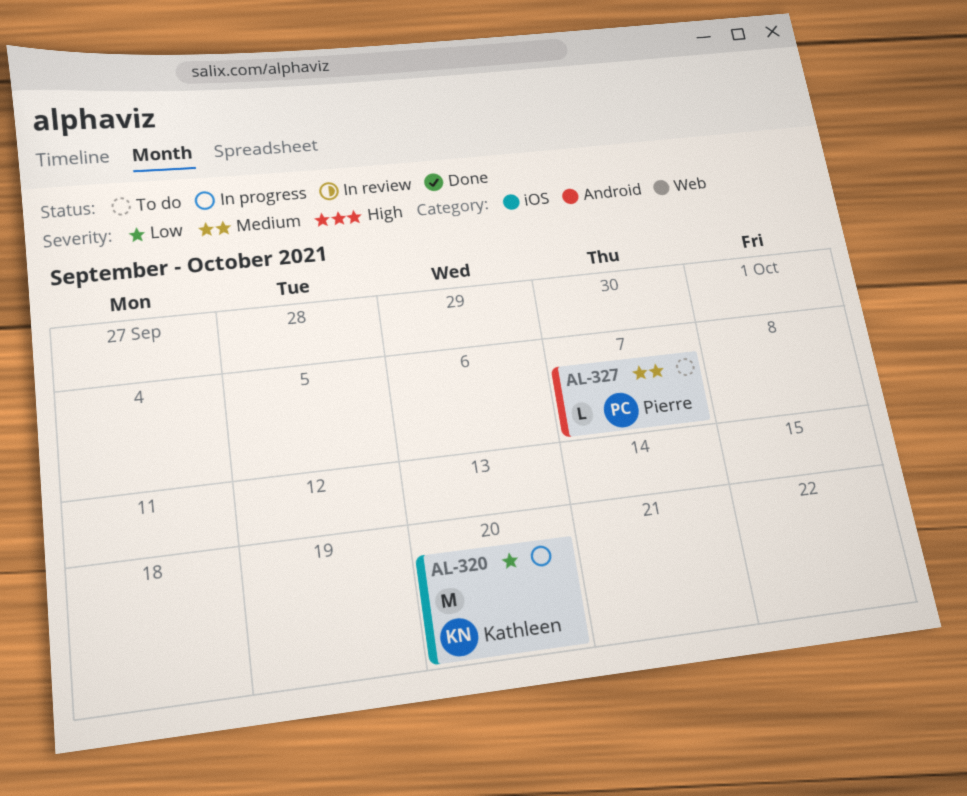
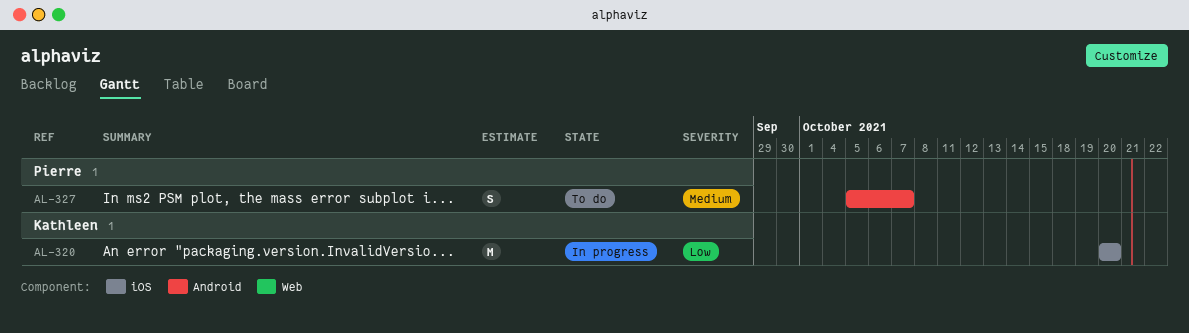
AL-327, estimate: L -> S

